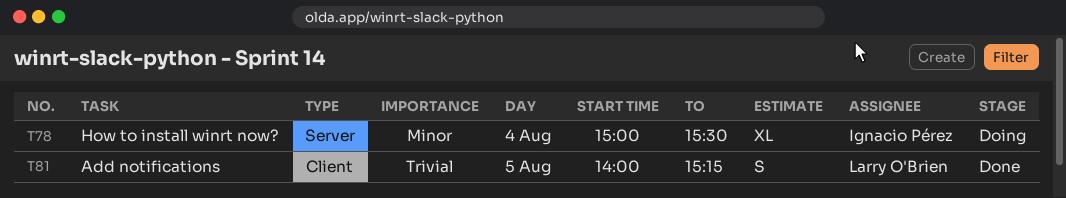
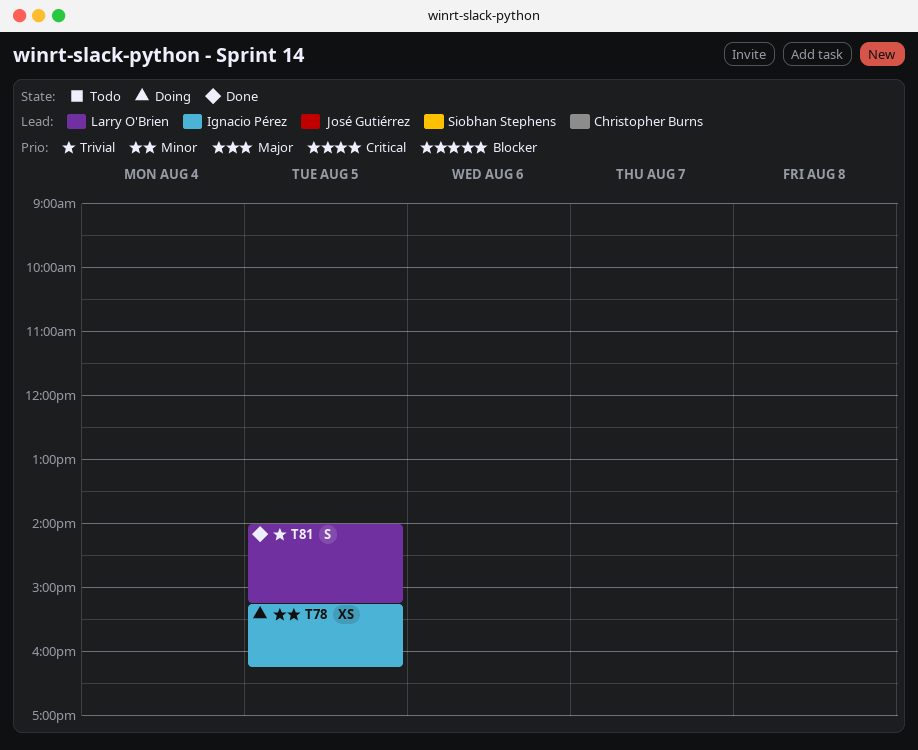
T78, estimate: XL -> XS
T78, day: Aug 4 -> Aug 5
T78, begins: 15:00 -> 15:15
T78, ends: 15:30 -> 16:15

